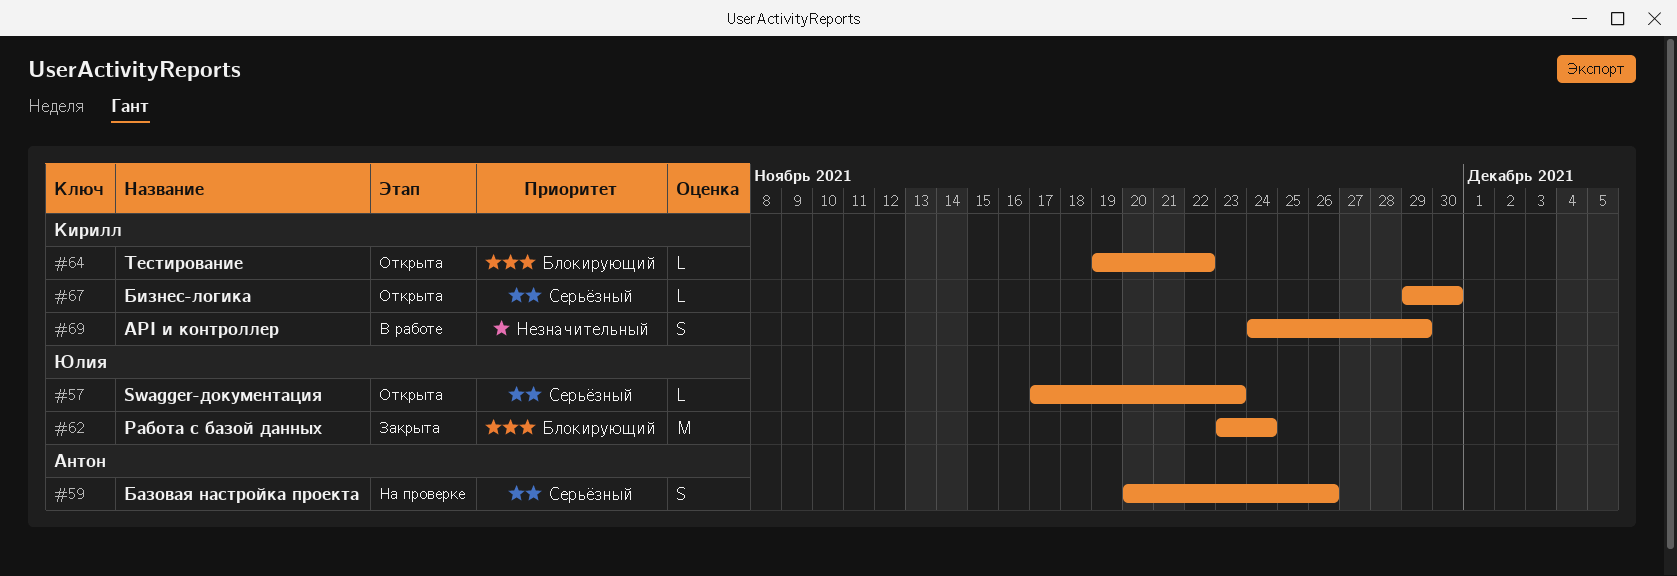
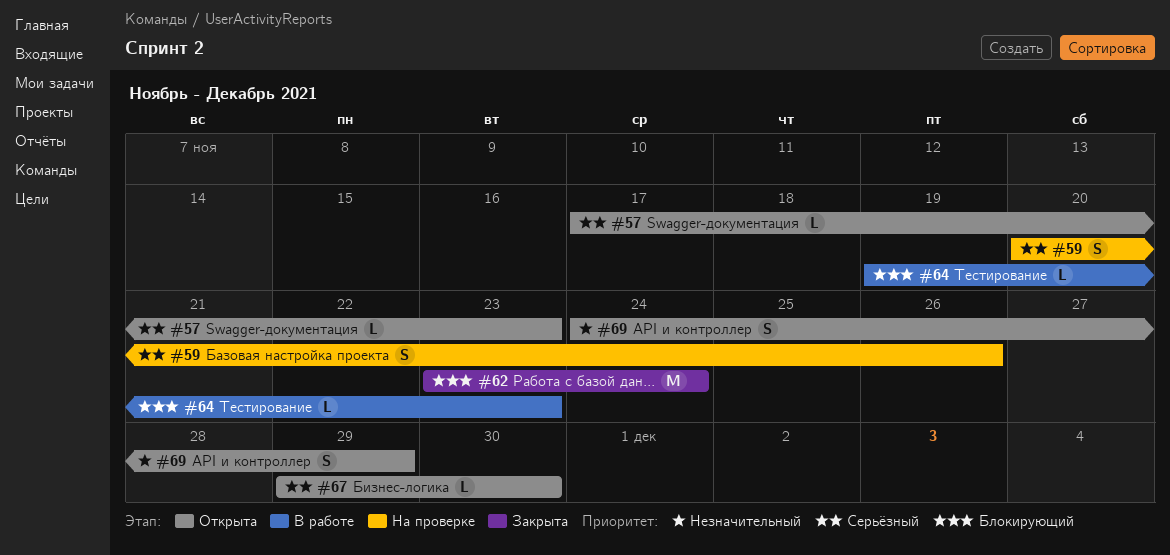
#64, status: Открыта -> В работе
#64, due: Nov 22 -> Nov 23
#69, status: В работе -> Открыта

